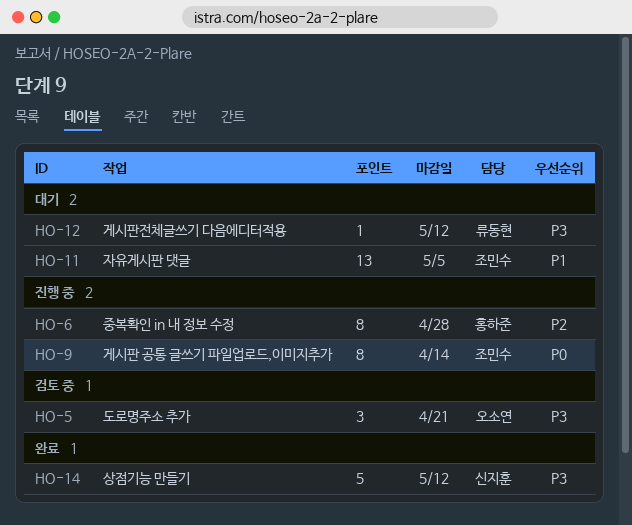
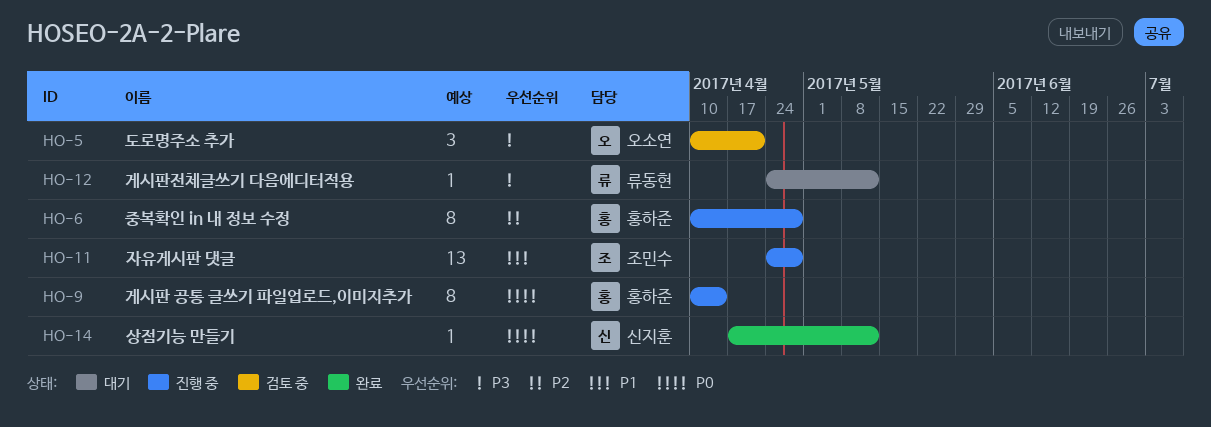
HO-9, owner: 조민수 -> 홍하준
HO-11, status: 대기 -> 진행 중
HO-11, due: May 5 -> Apr 28
HO-14, priority: P3 -> P0
HO-14, estimate: 5 -> 1

